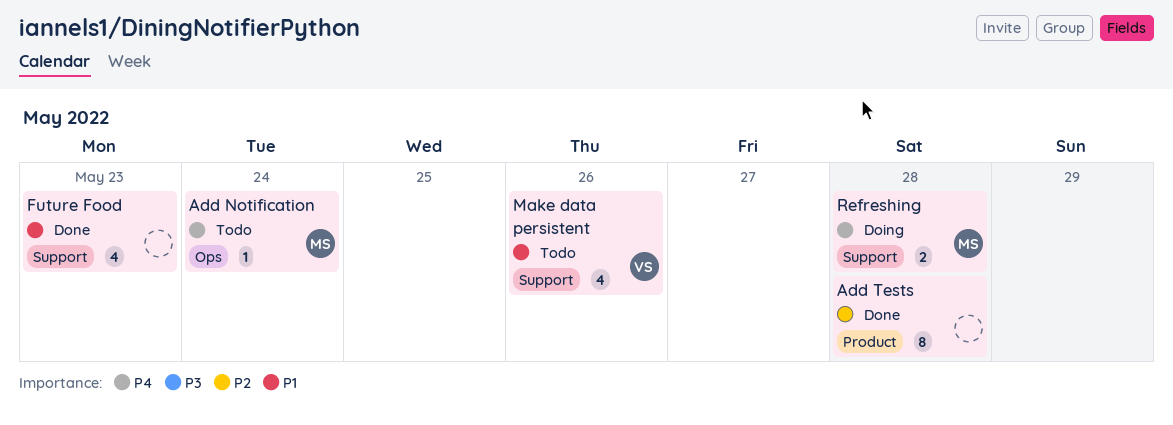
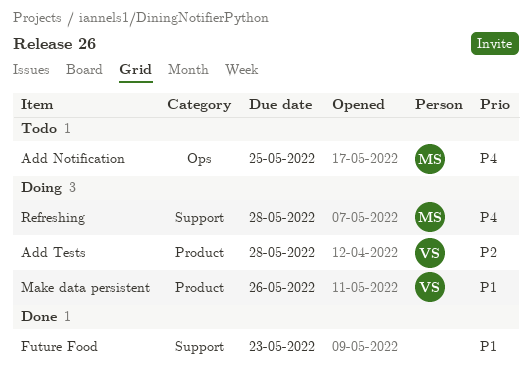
Add Notification, due: May 24 -> May 25
Add Tests, status: Done -> Doing
Add Tests, owner: none -> VS
Make data persistent, status: Todo -> Doing
Make data persistent, label: Support -> Product

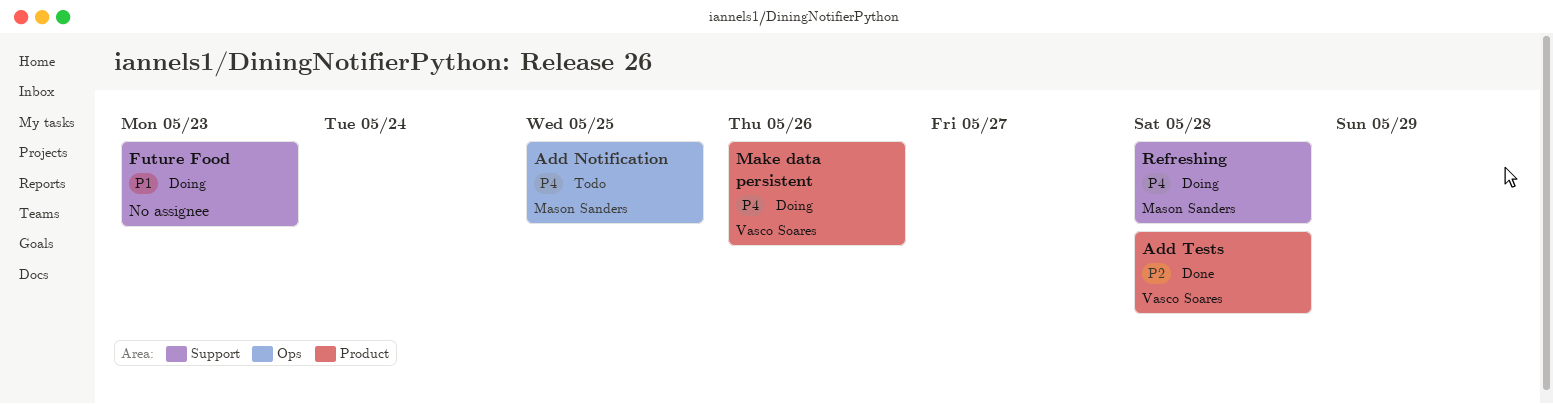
Add Tests, status: Doing -> Done
Future Food, status: Done -> Doing
Make data persistent, priority: P1 -> P4

